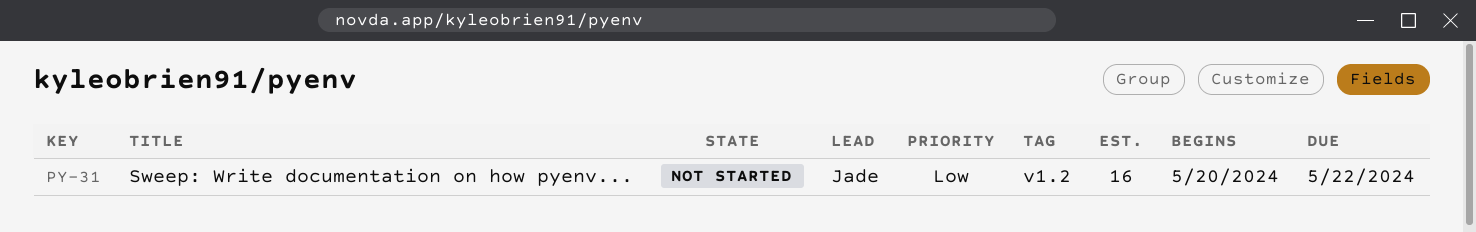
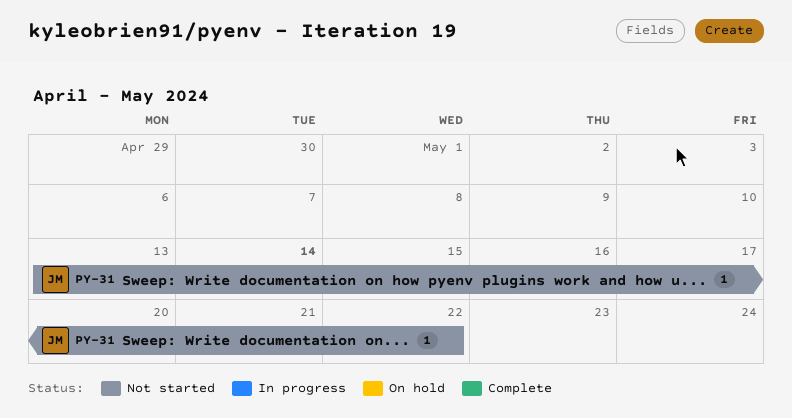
PY-31, estimate: 16 -> 1
PY-31, start: May 20 -> May 13

